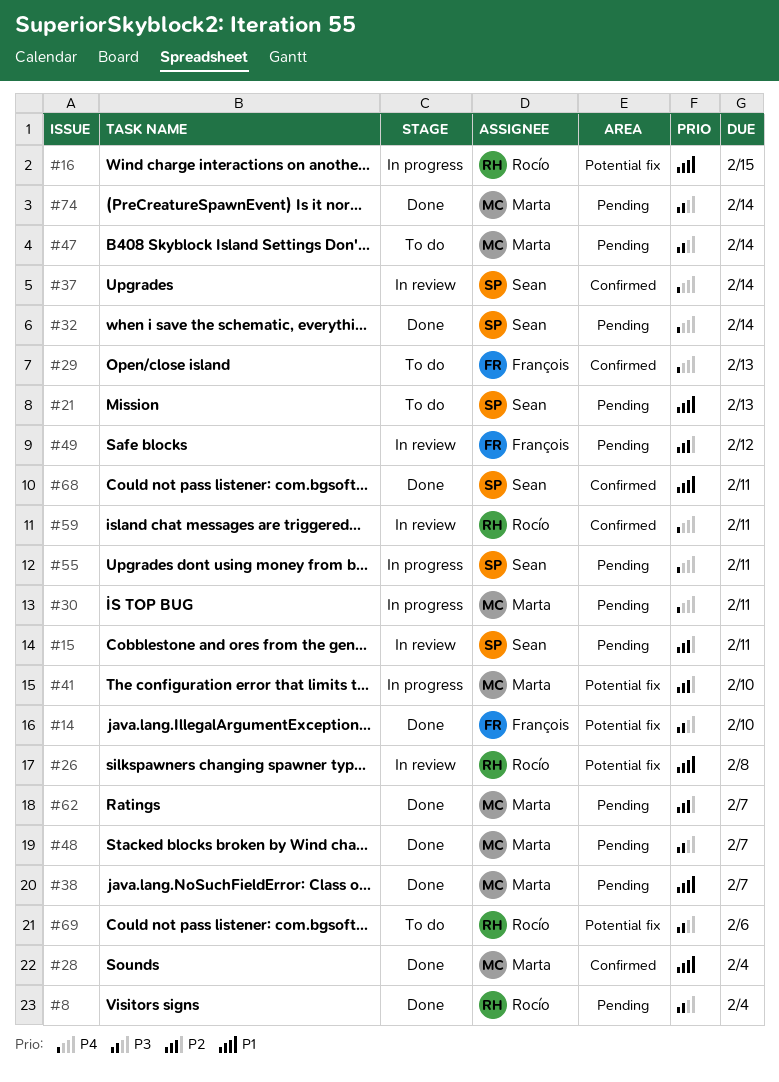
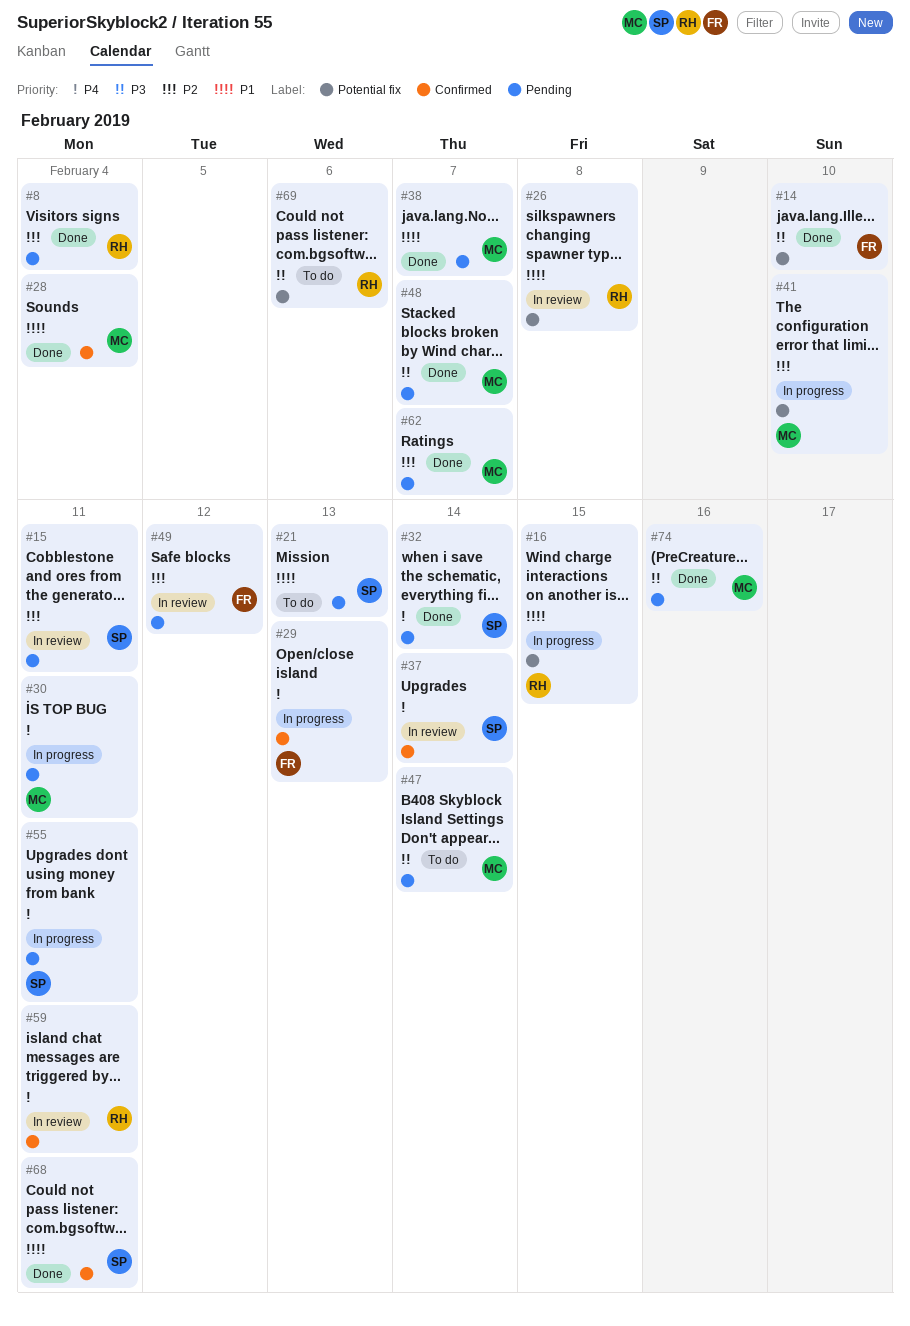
#8, priority: P3 -> P2
#29, status: To do -> In progress
#74, due: Feb 14 -> Feb 16

